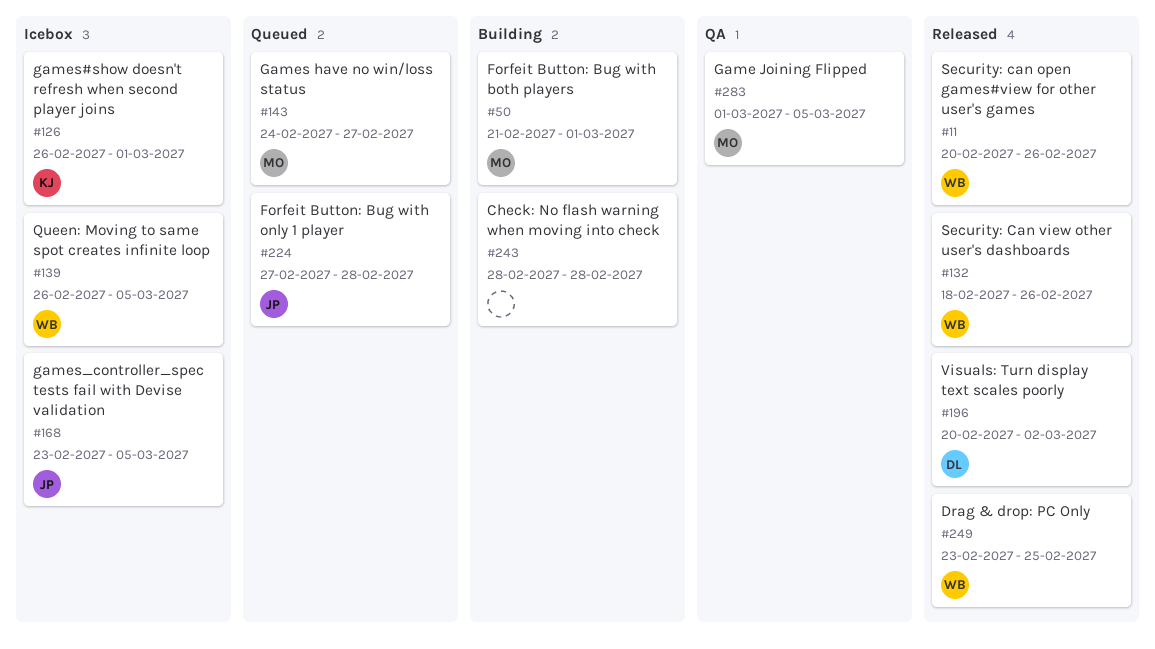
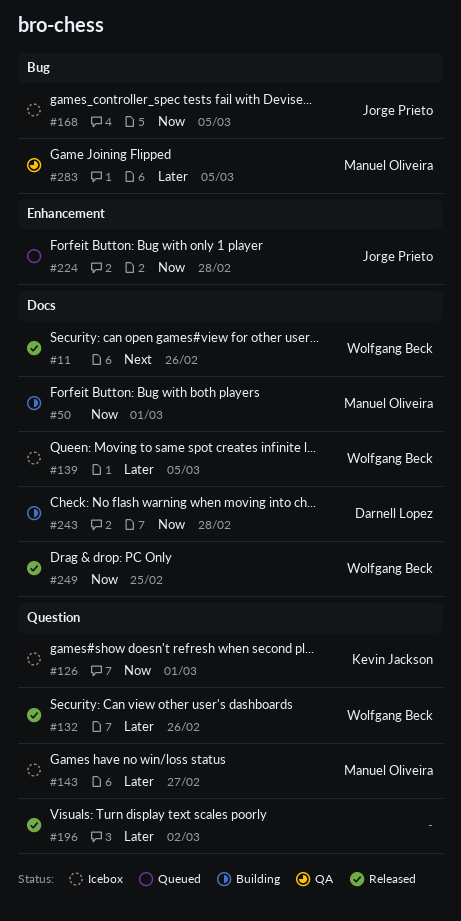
#143, status: Queued -> Icebox
#196, owner: Darnell Lopez -> none
#243, owner: none -> Darnell Lopez

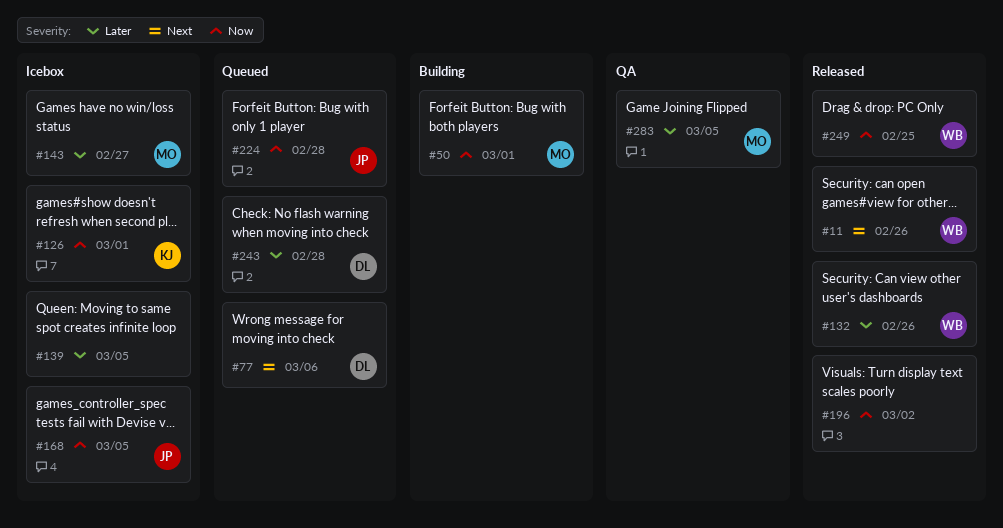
#77: none -> present
#139, owner: Wolfgang Beck -> none
#196, priority: Later -> Now
#243, status: Building -> Queued
#243, priority: Now -> Later

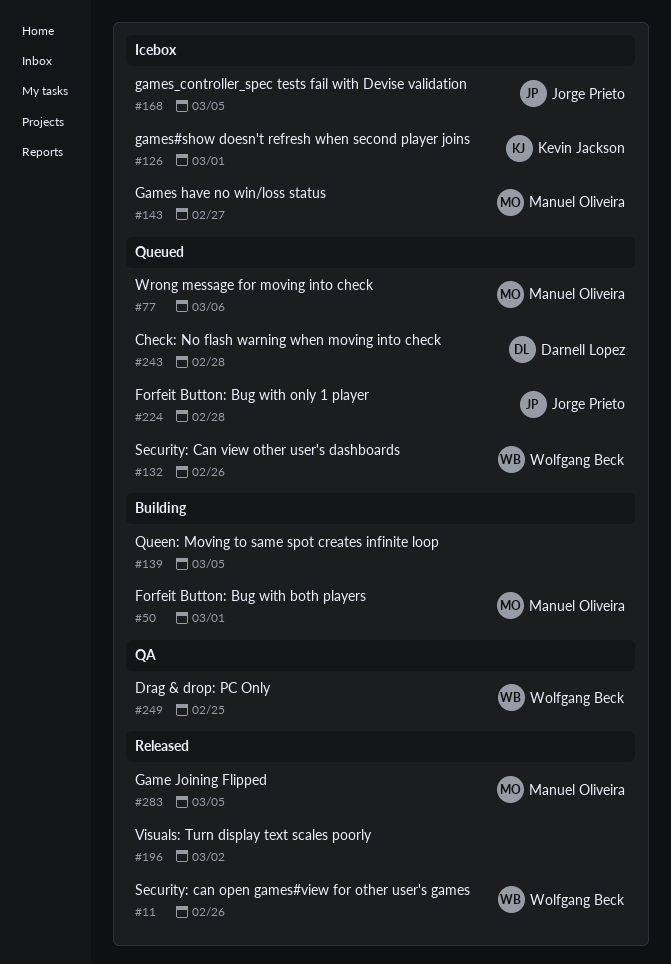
#77, owner: Darnell Lopez -> Manuel Oliveira
#132, status: Released -> Queued
#139, status: Icebox -> Building
#249, status: Released -> QA
#283, status: QA -> Released

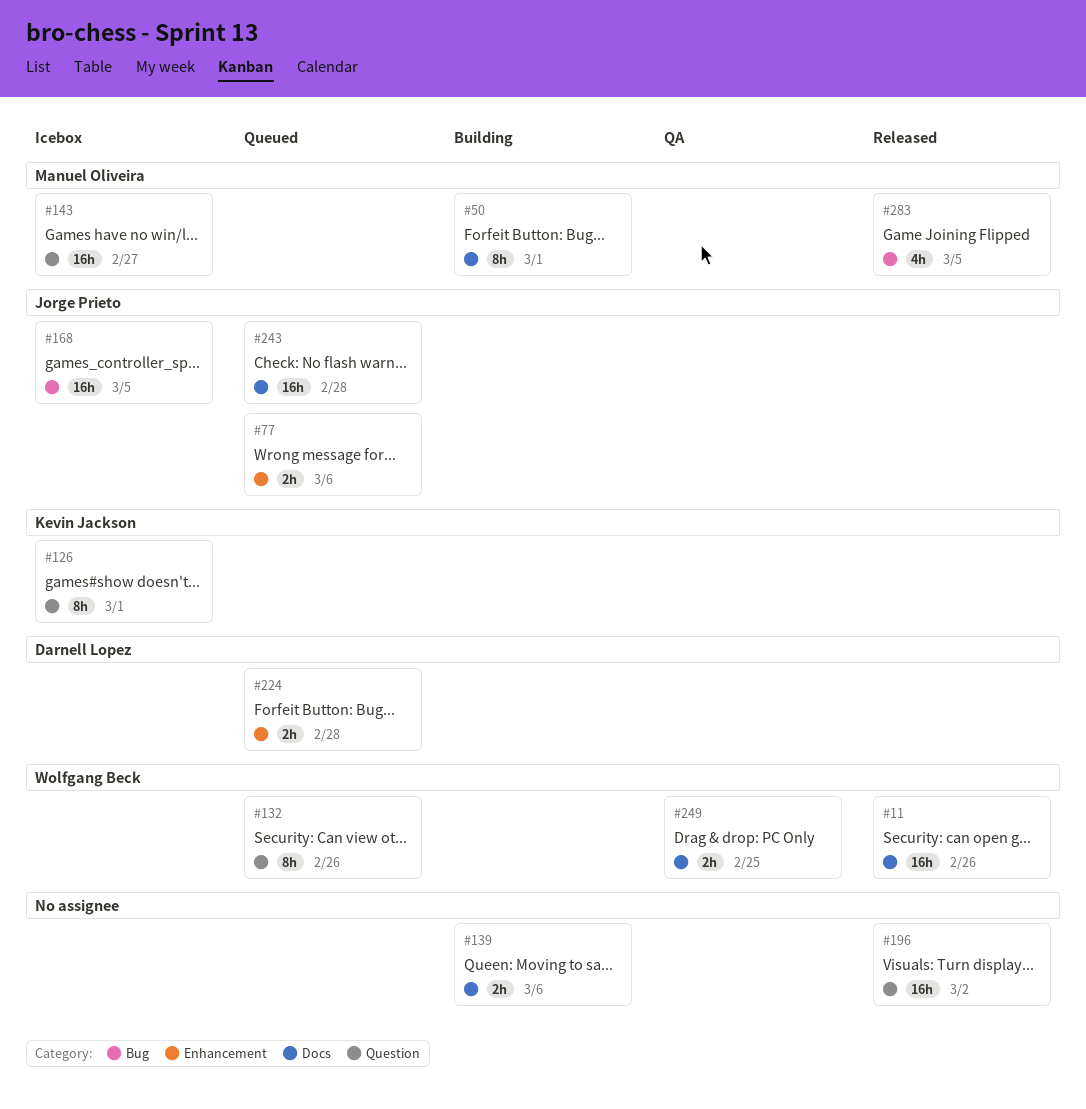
#77, owner: Manuel Oliveira -> Jorge Prieto
#139, due: Mar 5 -> Mar 6
#224, owner: Jorge Prieto -> Darnell Lopez
#243, owner: Darnell Lopez -> Jorge Prieto

